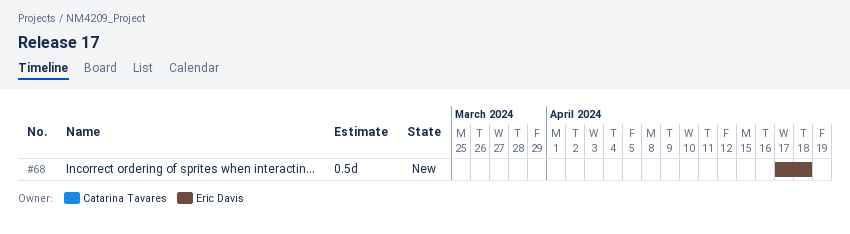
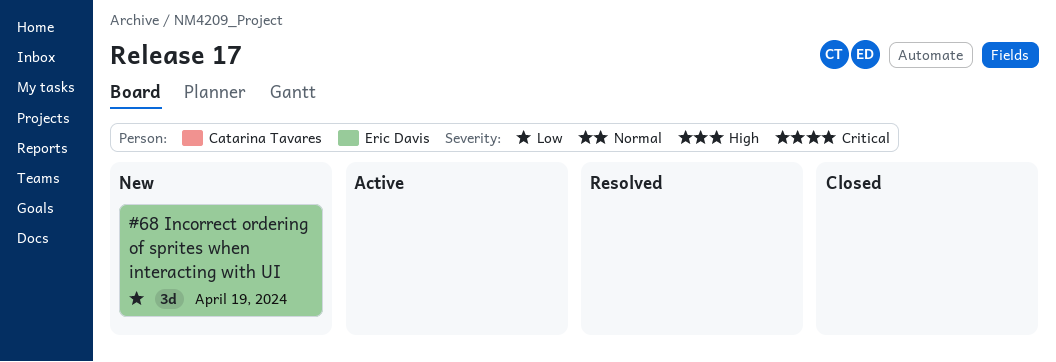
#68, estimate: 0.5d -> 3d
#68, due: Apr 18 -> Apr 19

